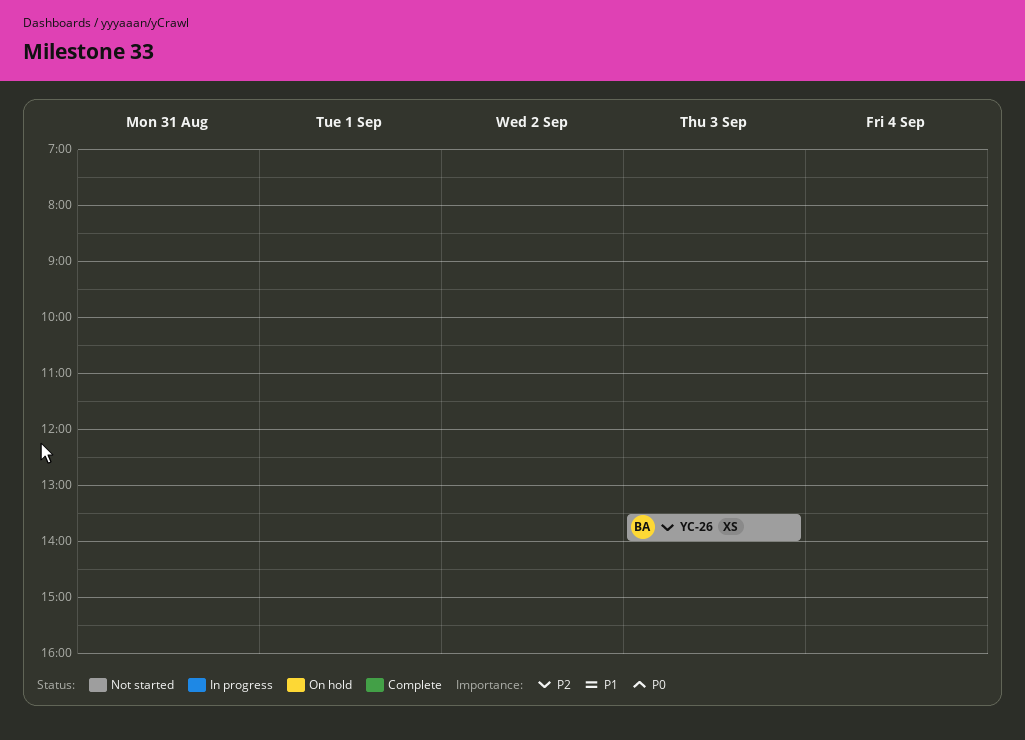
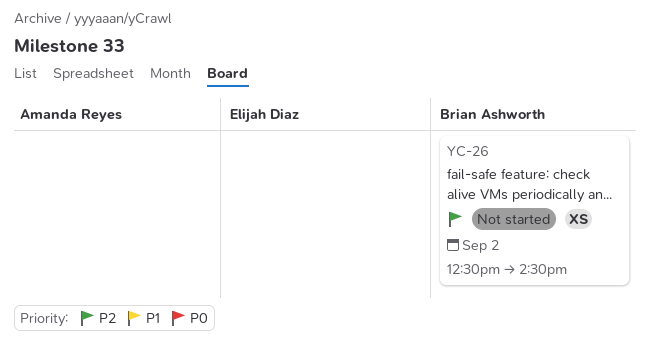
YC-26, day: Sep 3 -> Sep 2
YC-26, begins: 13:30 -> 12:30
YC-26, ends: 14:00 -> 14:30

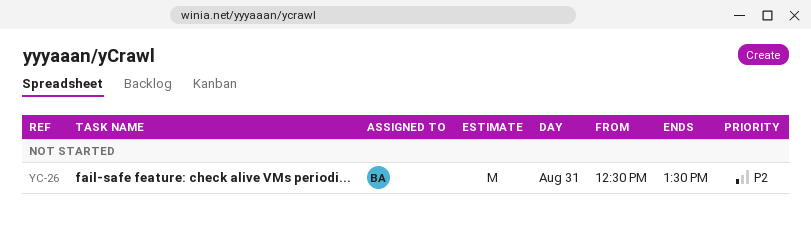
YC-26, estimate: XS -> M
YC-26, day: Sep 2 -> Aug 31
YC-26, ends: 14:30 -> 13:30

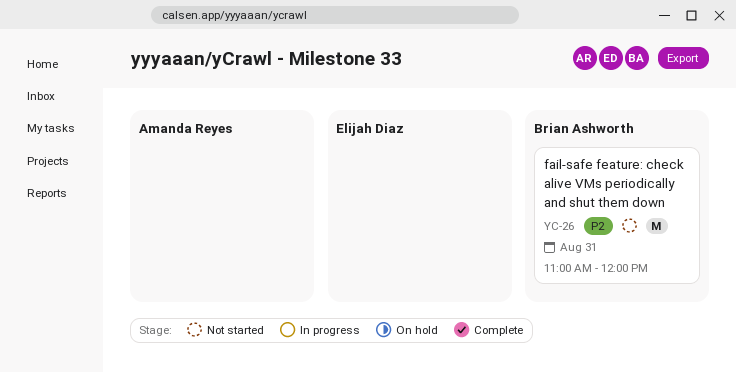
YC-26, begins: 12:30 -> 11:00
YC-26, ends: 13:30 -> 12:00

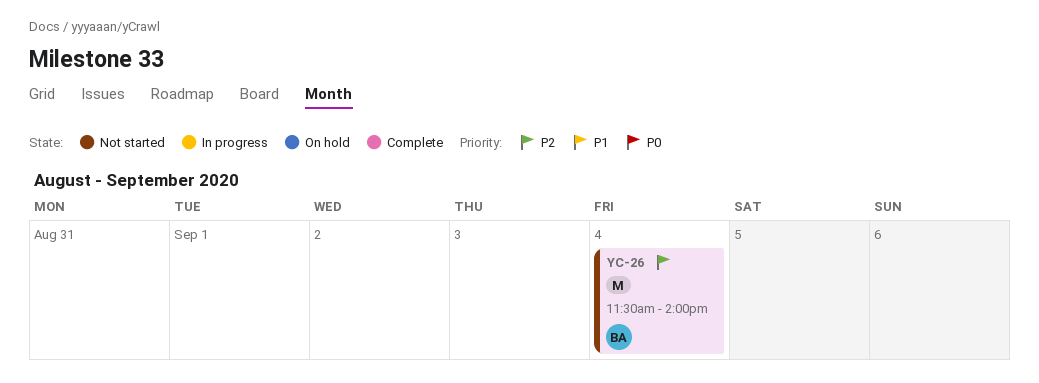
YC-26, day: Aug 31 -> Sep 4
YC-26, begins: 11:00 -> 11:30
YC-26, ends: 12:00 -> 14:00

